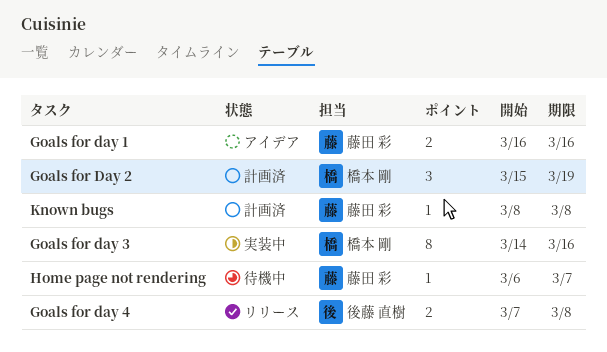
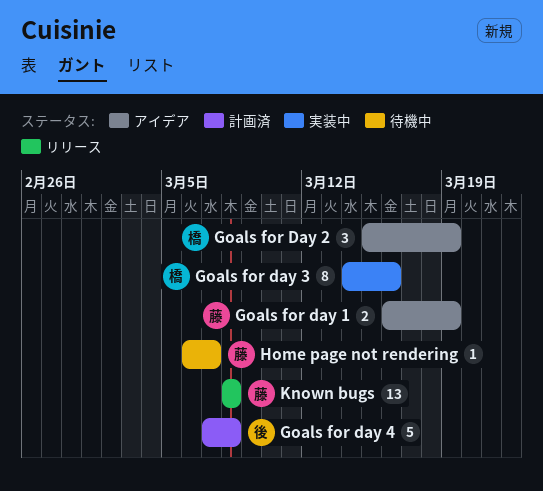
Goals for day 1, due: Mar 16 -> Mar 19
Goals for Day 2, status: 計画済 -> アイデア
Goals for day 4, status: リリース -> 計画済
Goals for day 4, estimate: 2 -> 5
Known bugs, status: 計画済 -> リリース
Known bugs, estimate: 1 -> 13

